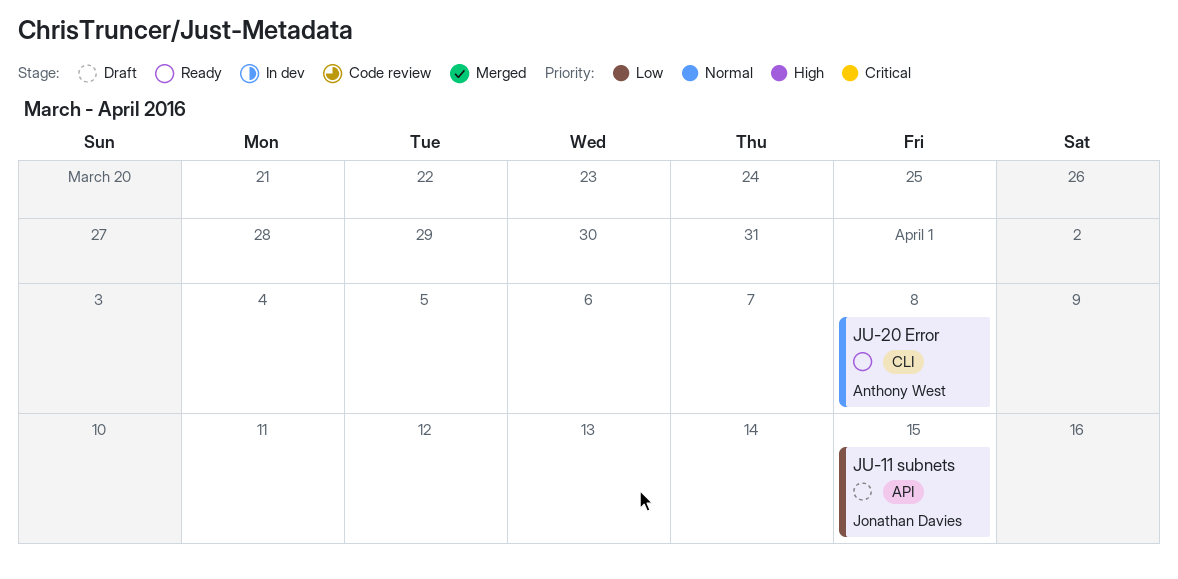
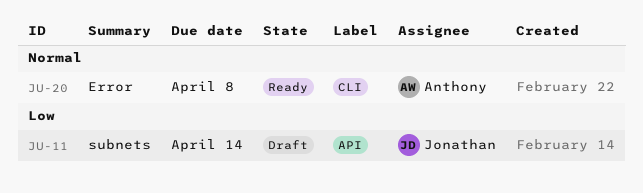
JU-11, due: Apr 15 -> Apr 14

